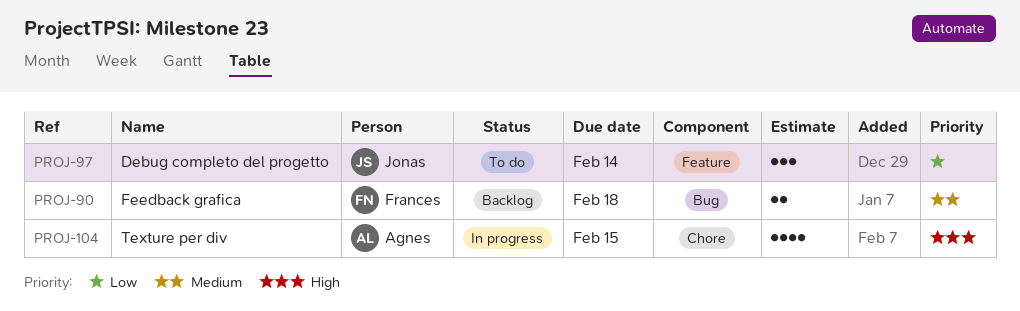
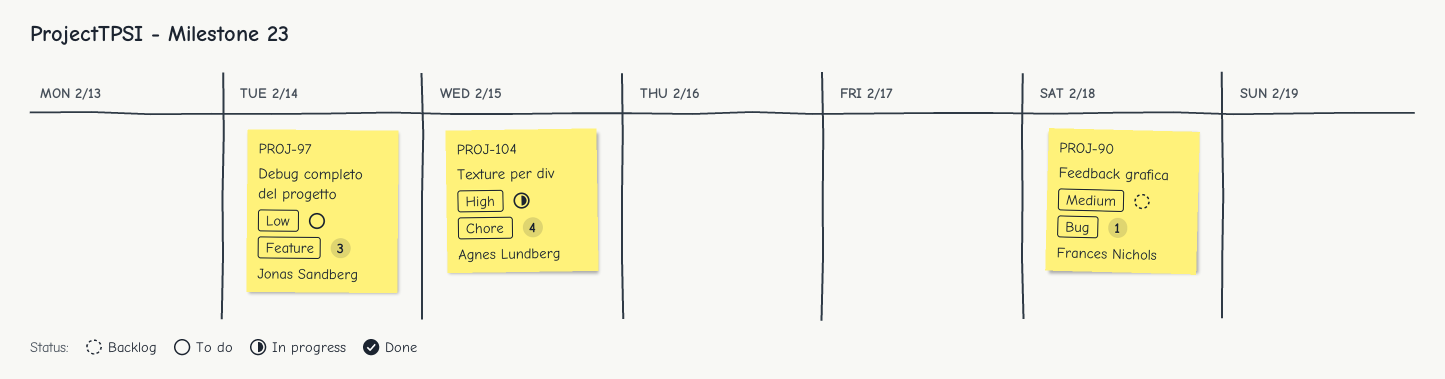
PROJ-90, estimate: 2 -> 1

